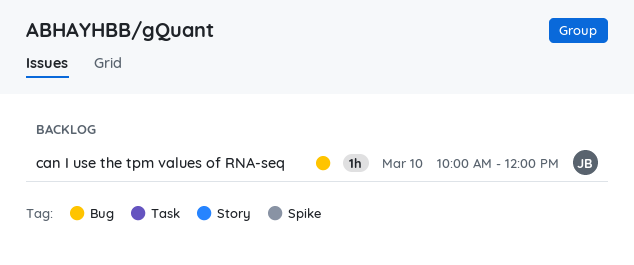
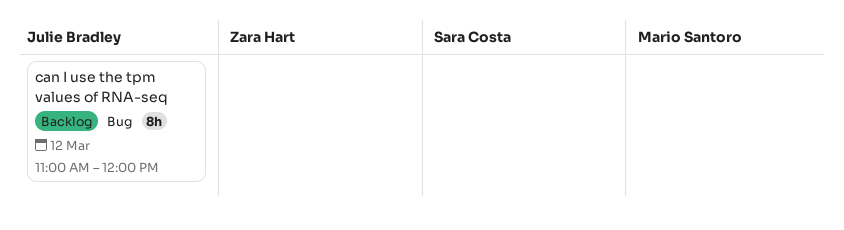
can I use the tpm values of RNA-seq, estimate: 1h -> 8h
can I use the tpm values of RNA-seq, day: Mar 10 -> Mar 12
can I use the tpm values of RNA-seq, begins: 10:00 -> 11:00

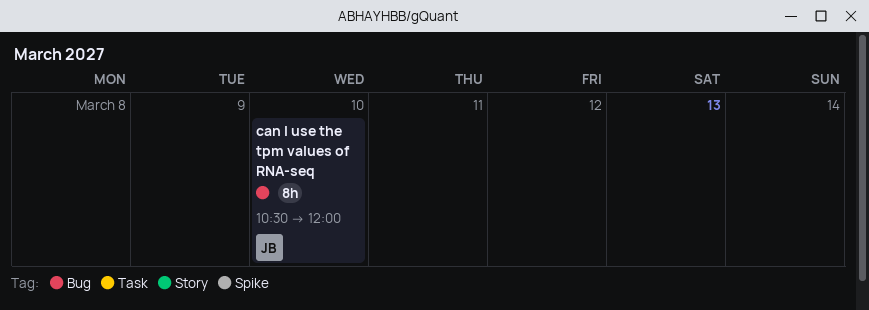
can I use the tpm values of RNA-seq, day: Mar 12 -> Mar 10
can I use the tpm values of RNA-seq, begins: 11:00 -> 10:30

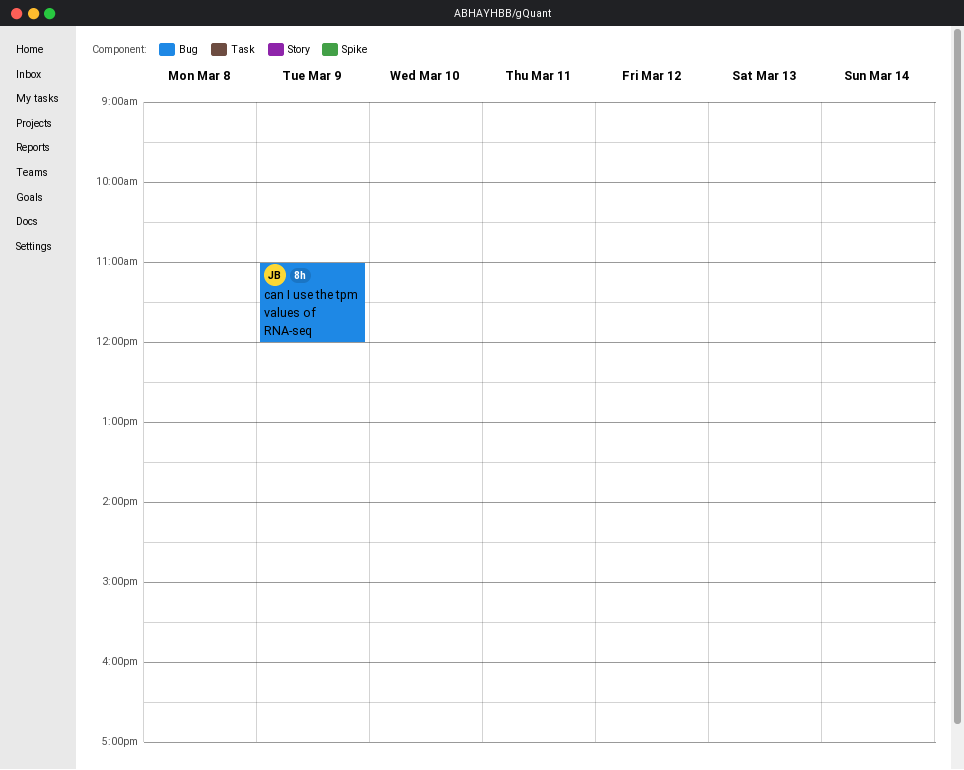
can I use the tpm values of RNA-seq, day: Mar 10 -> Mar 9
can I use the tpm values of RNA-seq, begins: 10:30 -> 11:00

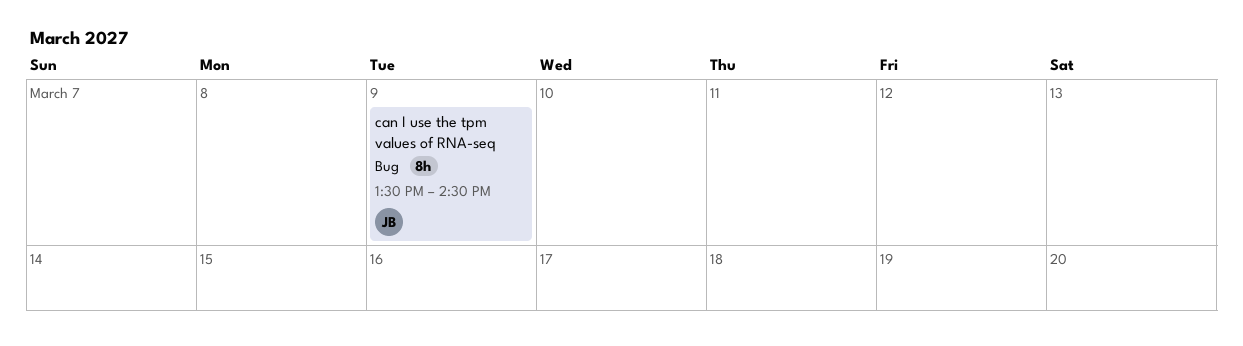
can I use the tpm values of RNA-seq, begins: 11:00 -> 13:30
can I use the tpm values of RNA-seq, ends: 12:00 -> 14:30

